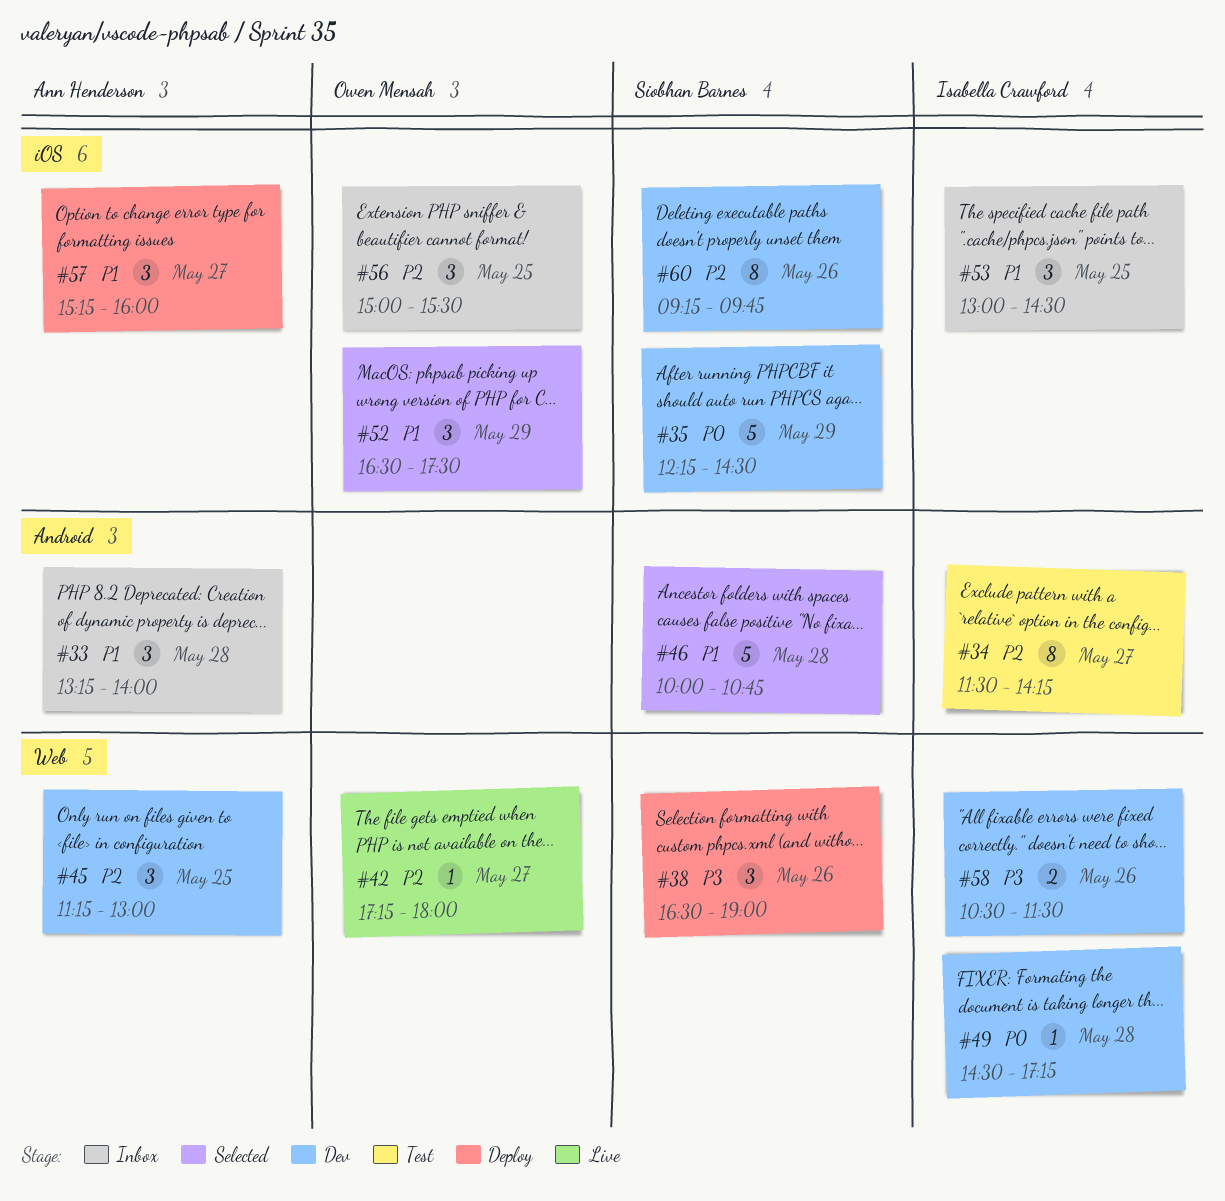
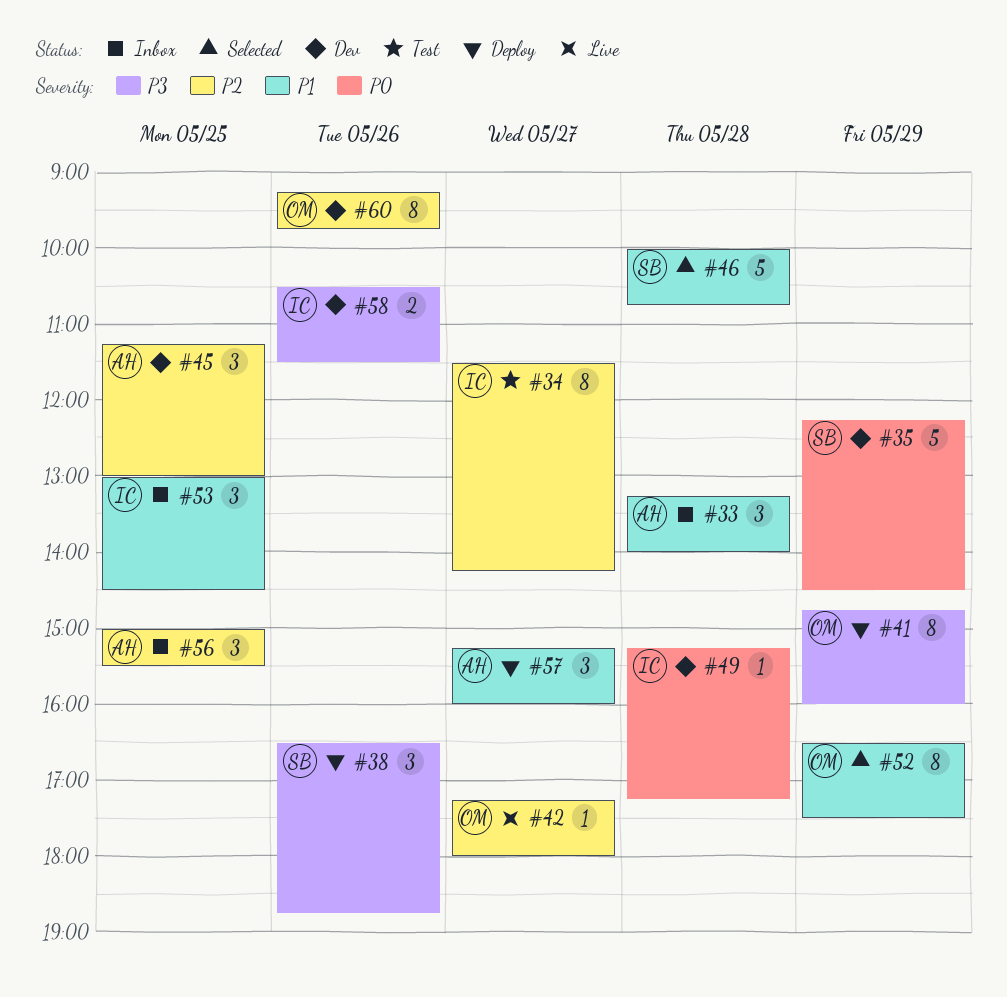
#38, ends: 19:00 -> 18:45
#41: none -> present
#49, begins: 14:30 -> 15:15
#52, estimate: 3 -> 8
#56, owner: Owen Mensah -> Ann Henderson
#60, owner: Siobhan Barnes -> Owen Mensah

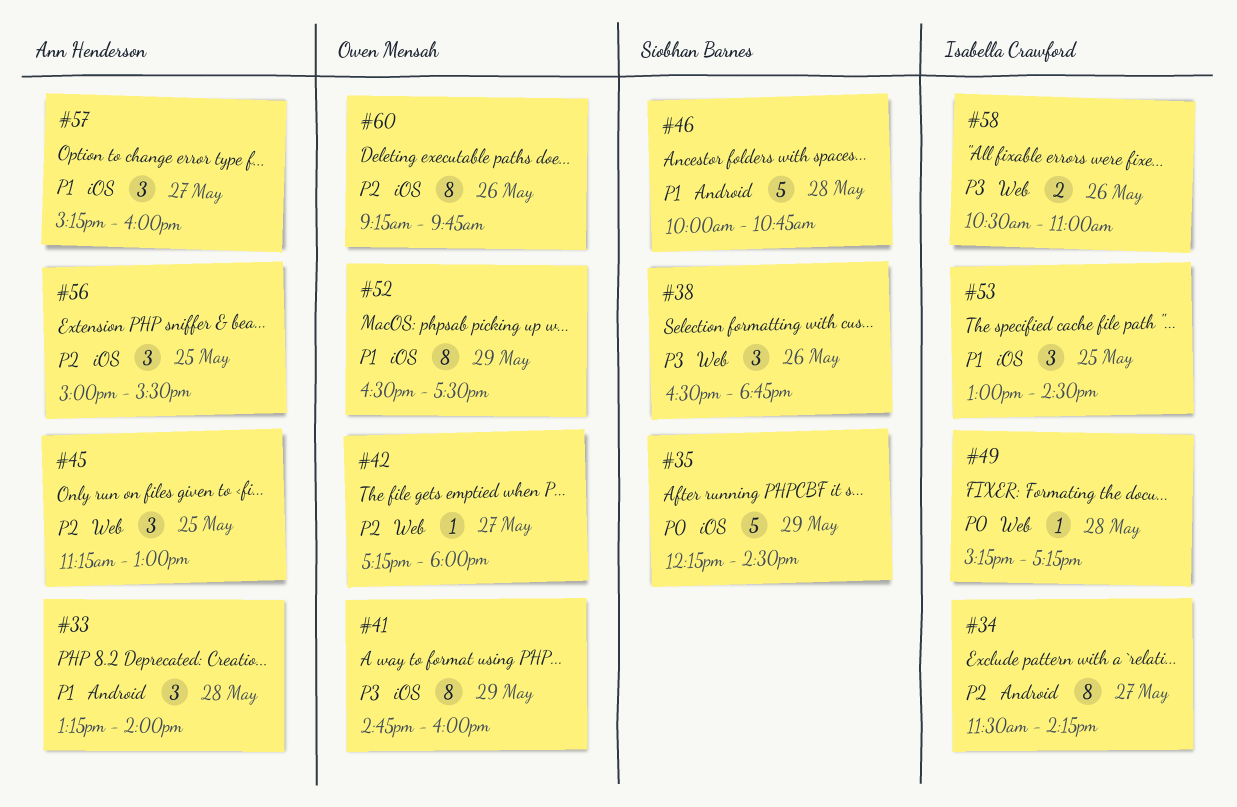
#58, ends: 11:30 -> 11:00

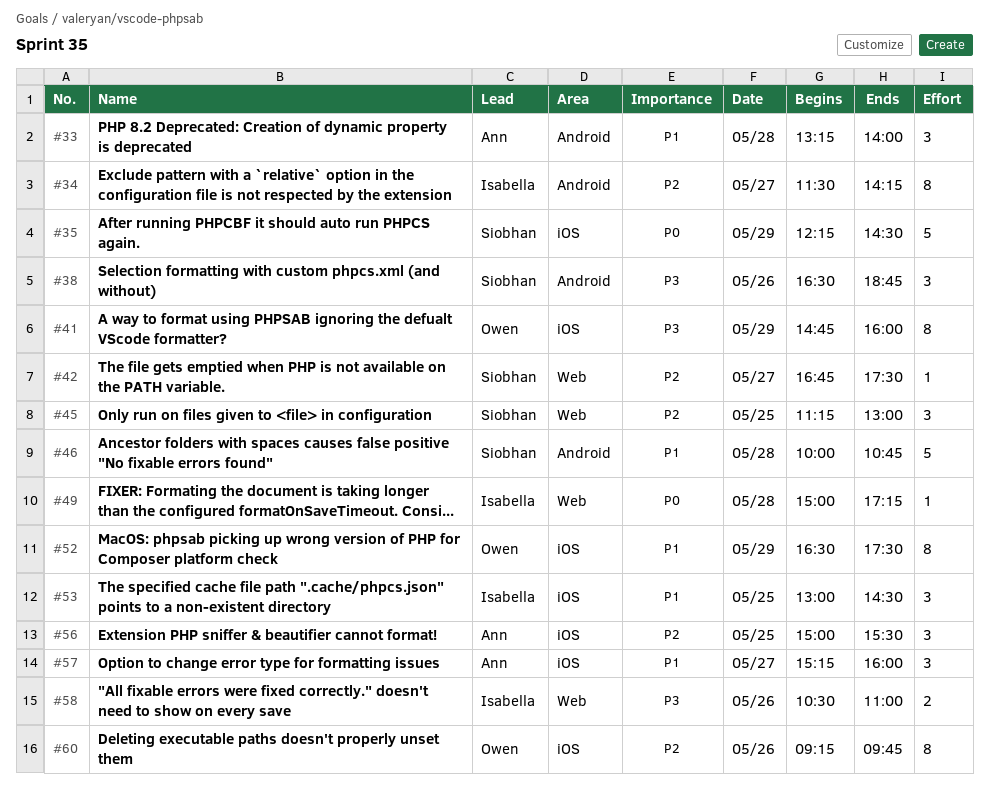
#38, label: Web -> Android
#42, owner: Owen Mensah -> Siobhan Barnes
#42, begins: 17:15 -> 16:45
#42, ends: 18:00 -> 17:30
#45, owner: Ann Henderson -> Siobhan Barnes
#49, begins: 15:15 -> 15:00

